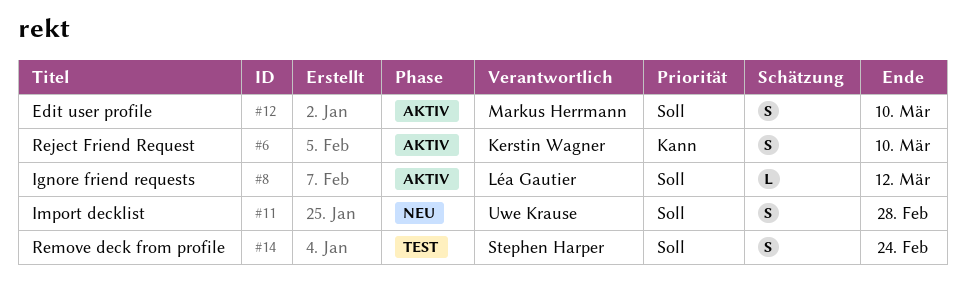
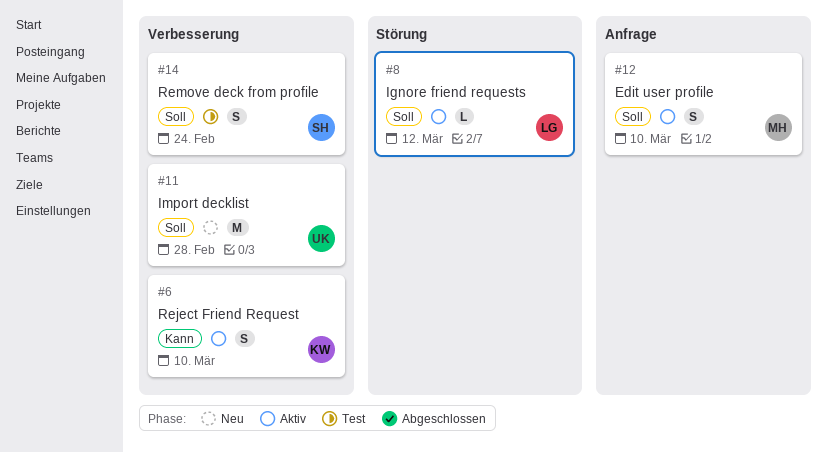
#11, estimate: S -> M

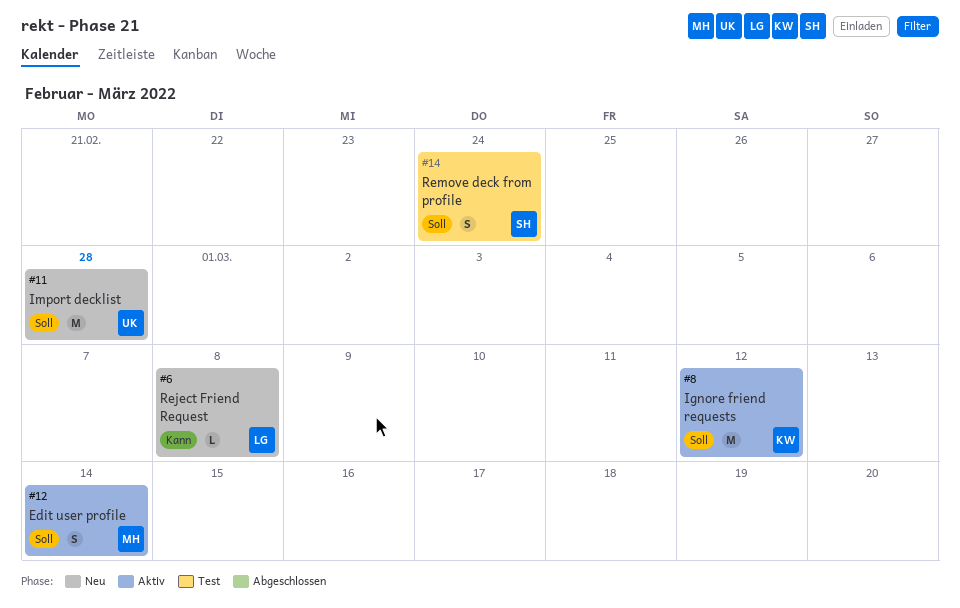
#6, status: Aktiv -> Neu
#6, owner: KW -> LG
#6, estimate: S -> L
#6, due: Mar 10 -> Mar 8
#8, owner: LG -> KW
#8, estimate: L -> M
#12, due: Mar 10 -> Mar 14

